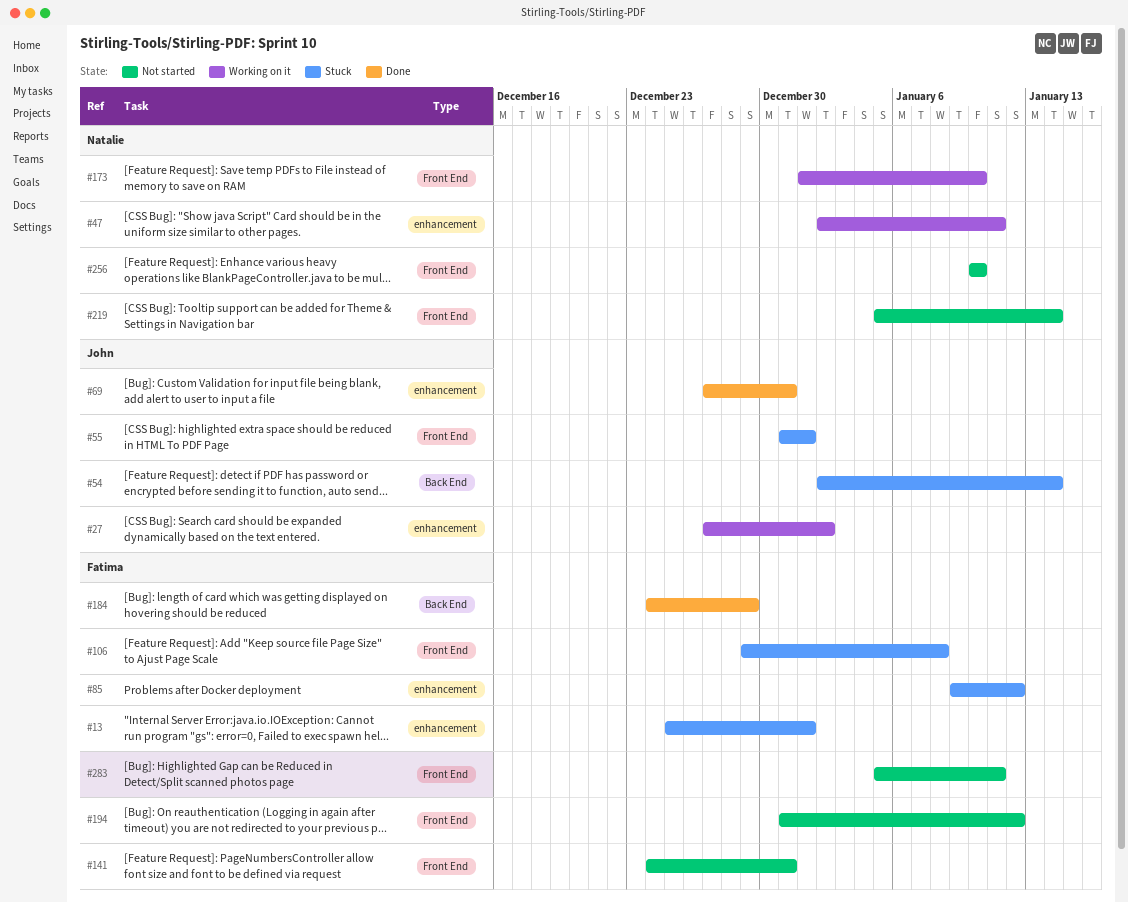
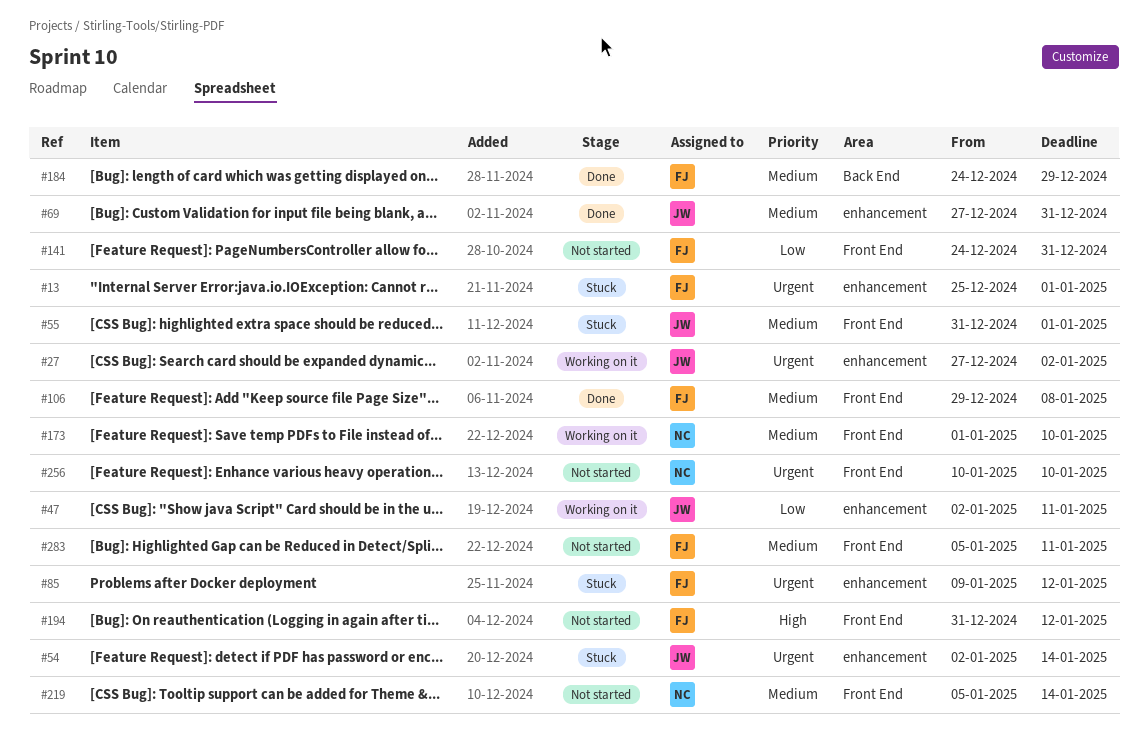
#47, owner: Natalie -> John
#54, label: Back End -> enhancement
#106, status: Stuck -> Done

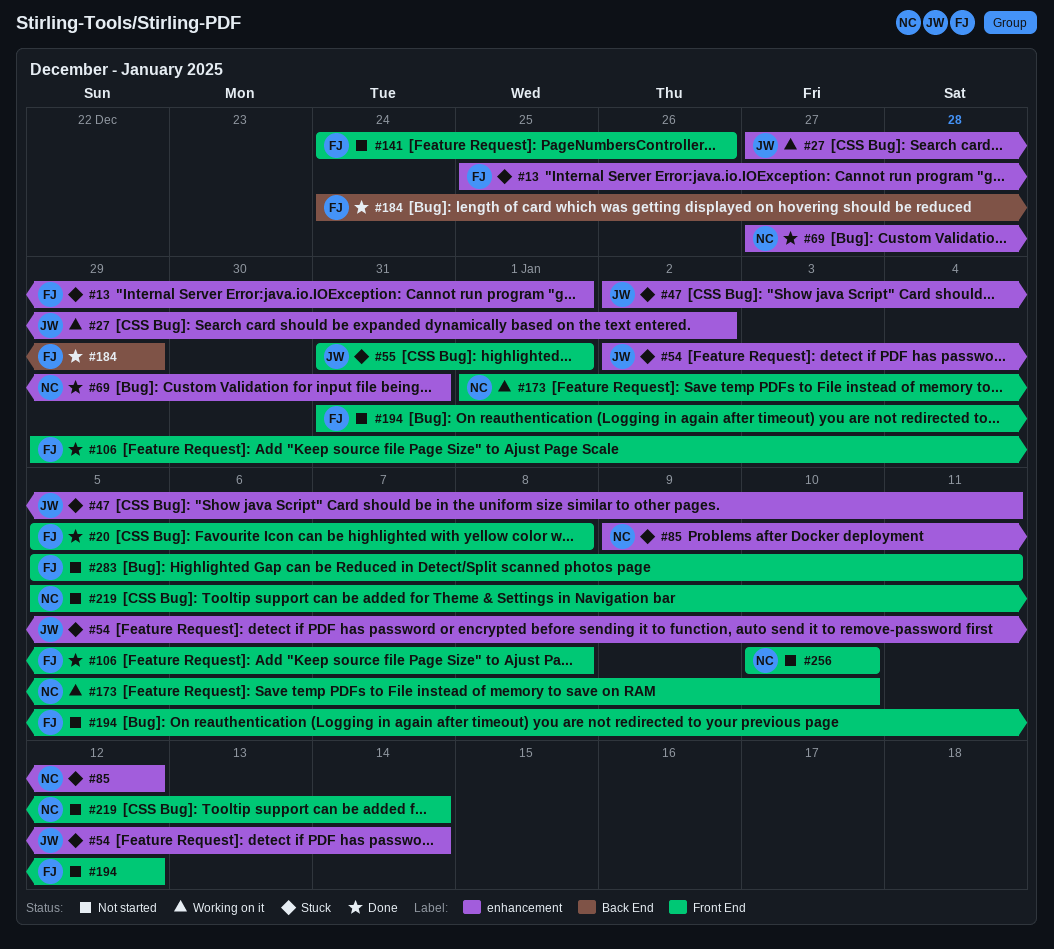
#20: none -> present
#47, status: Working on it -> Stuck
#69, owner: JW -> NC
#85, owner: FJ -> NC
#141, due: Dec 31 -> Dec 26

